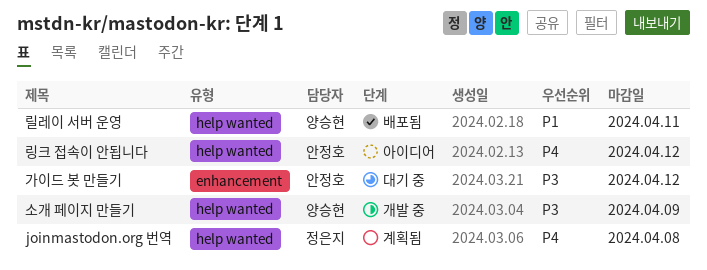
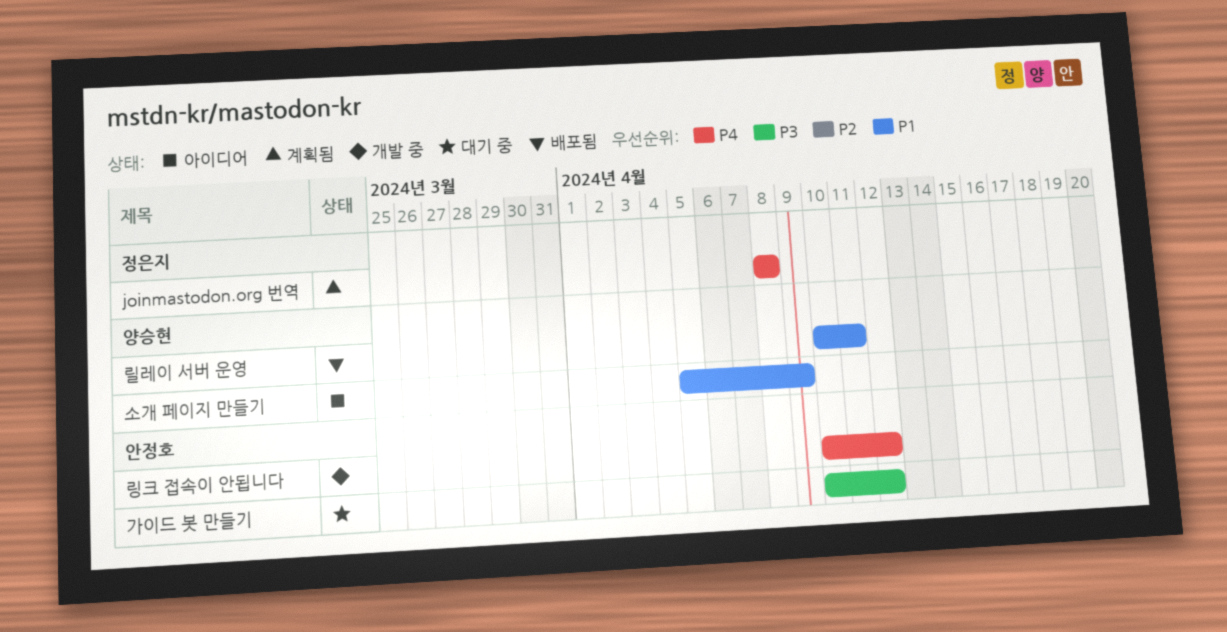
링크 접속이 안됩니다, status: 아이디어 -> 개발 중
소개 페이지 만들기, status: 개발 중 -> 아이디어
소개 페이지 만들기, priority: P3 -> P1

